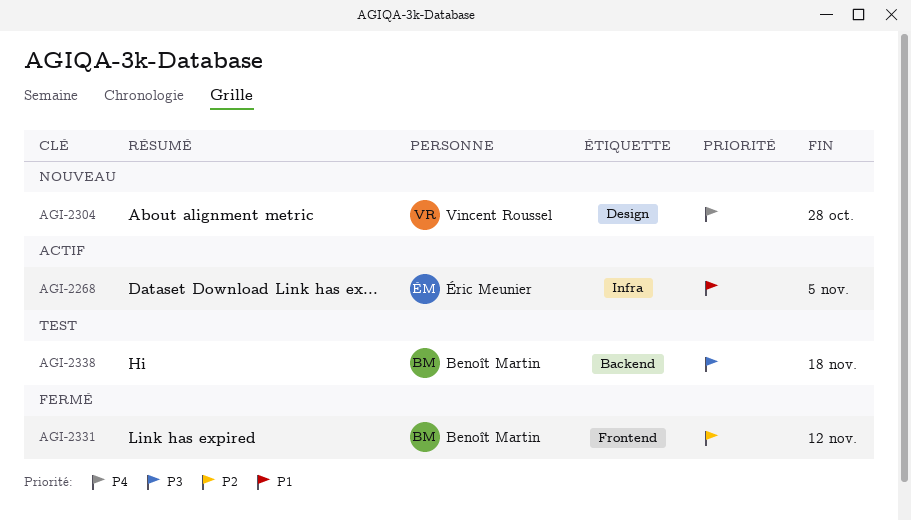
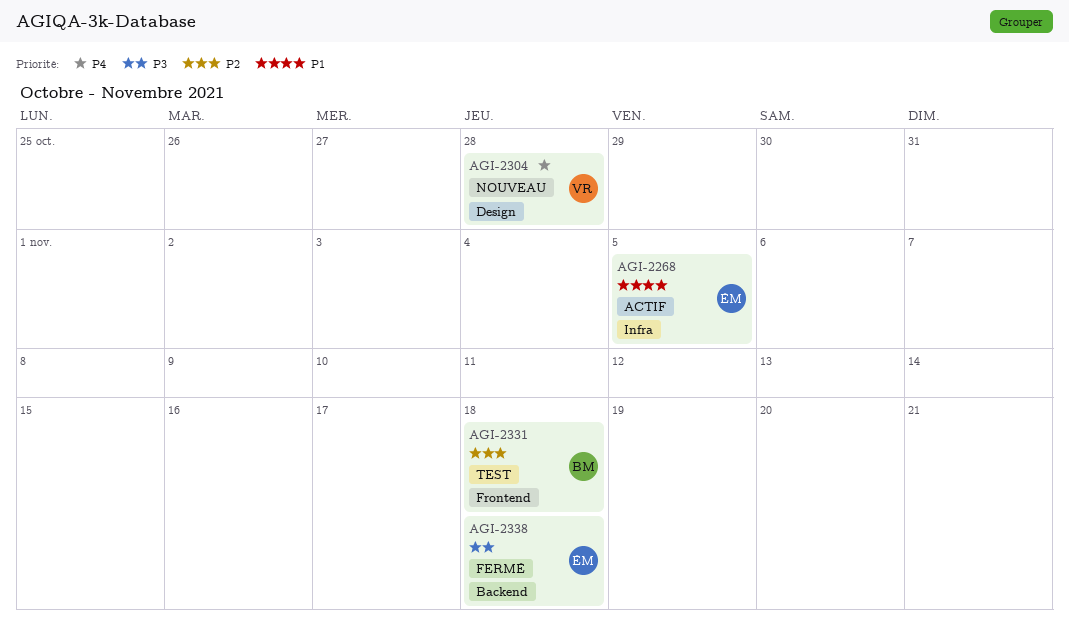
AGI-2331, status: Fermé -> Test
AGI-2331, due: Nov 12 -> Nov 18
AGI-2338, status: Test -> Fermé
AGI-2338, owner: Benoît Martin -> Éric Meunier

